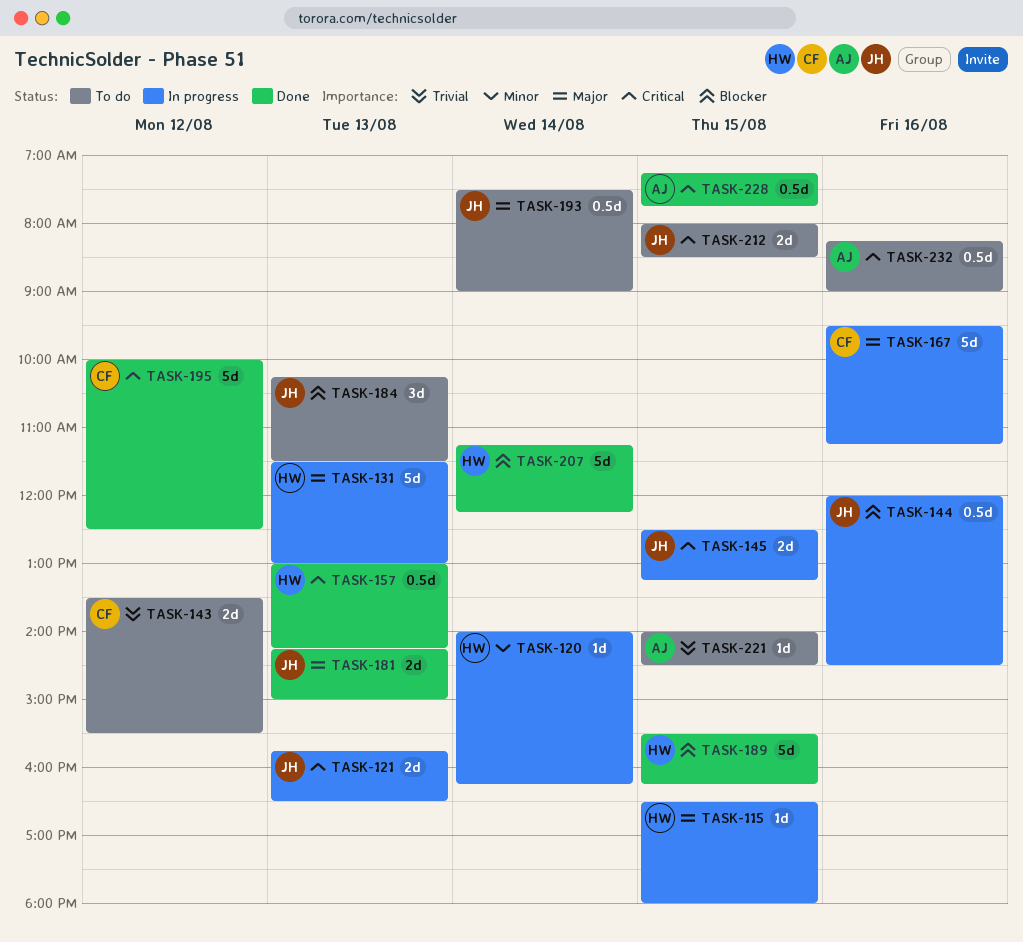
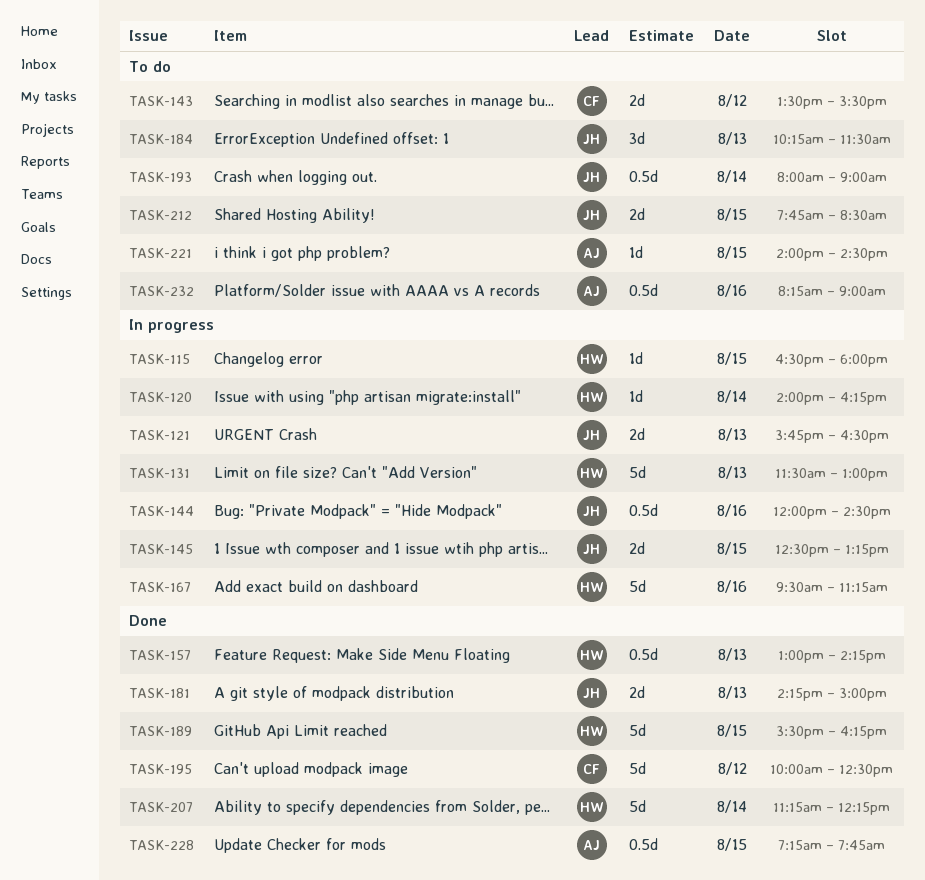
TASK-167, owner: CF -> HW
TASK-193, begins: 07:30 -> 08:00
TASK-212, begins: 08:00 -> 07:45

